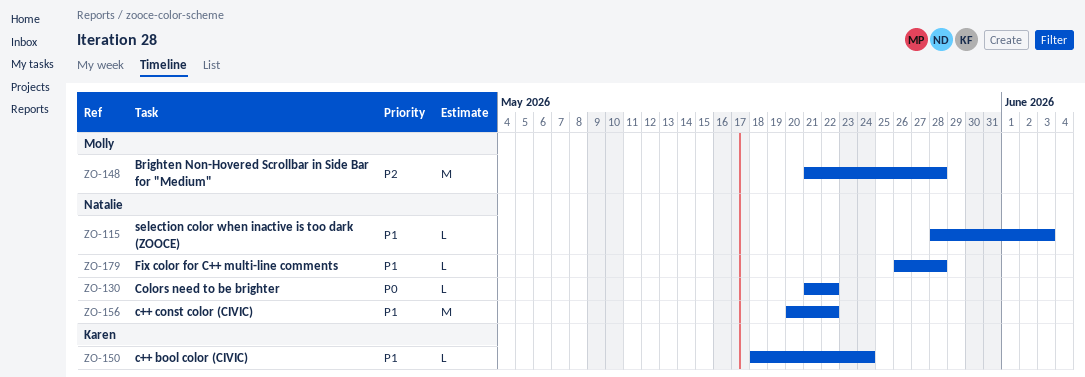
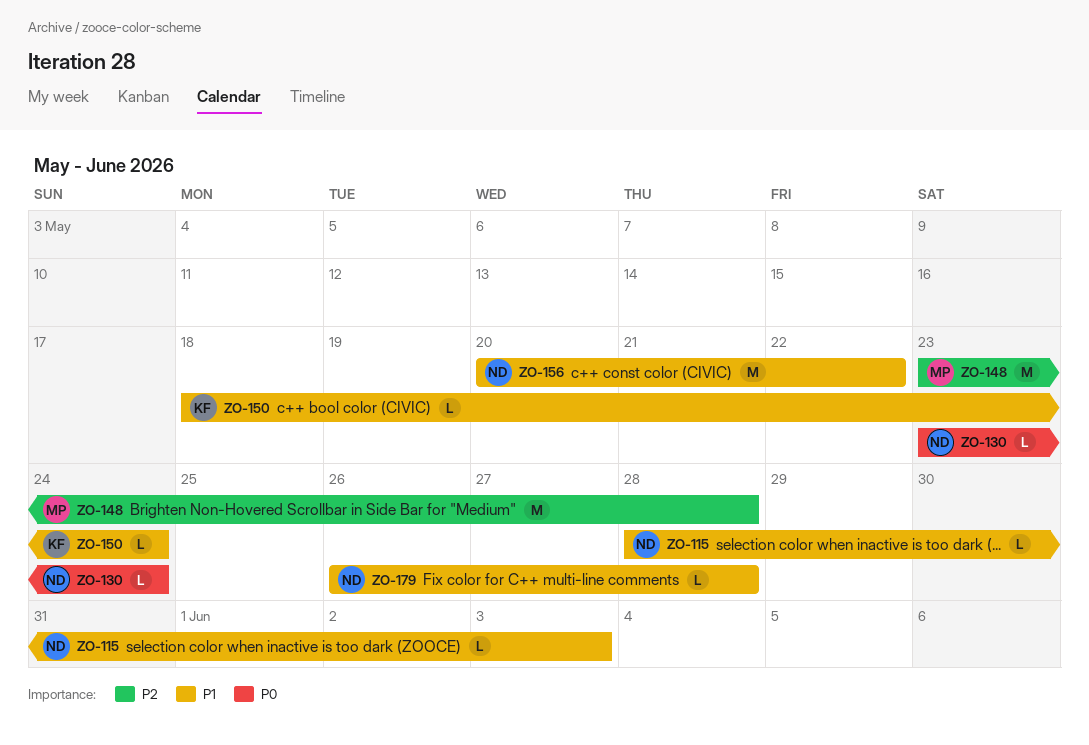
ZO-130, start: May 21 -> May 23
ZO-130, due: May 22 -> May 24
ZO-148, start: May 21 -> May 23

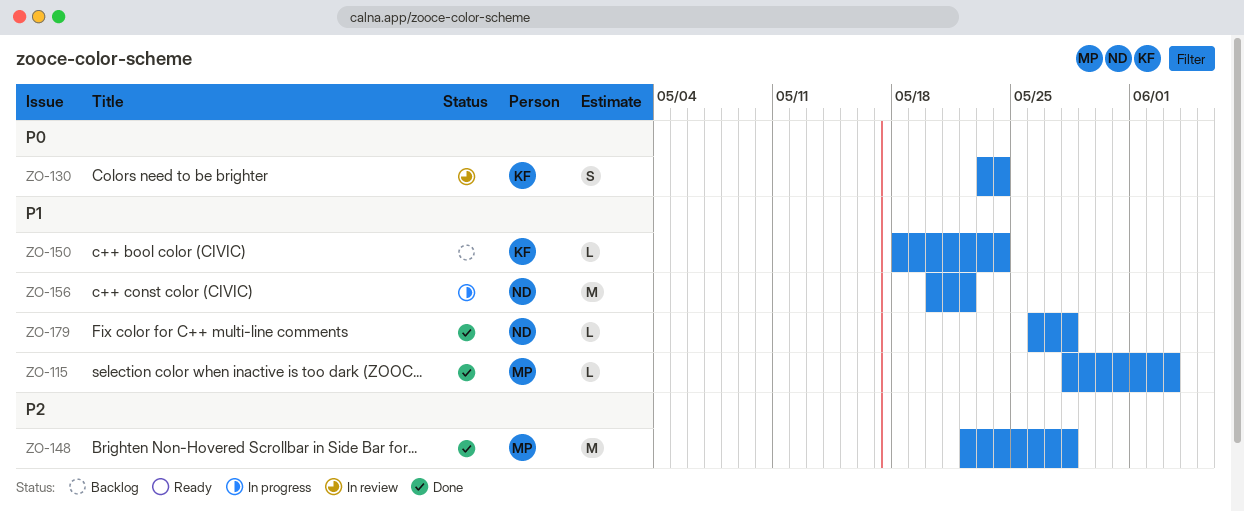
ZO-115, owner: ND -> MP
ZO-130, owner: ND -> KF
ZO-130, estimate: L -> S
ZO-148, start: May 23 -> May 22

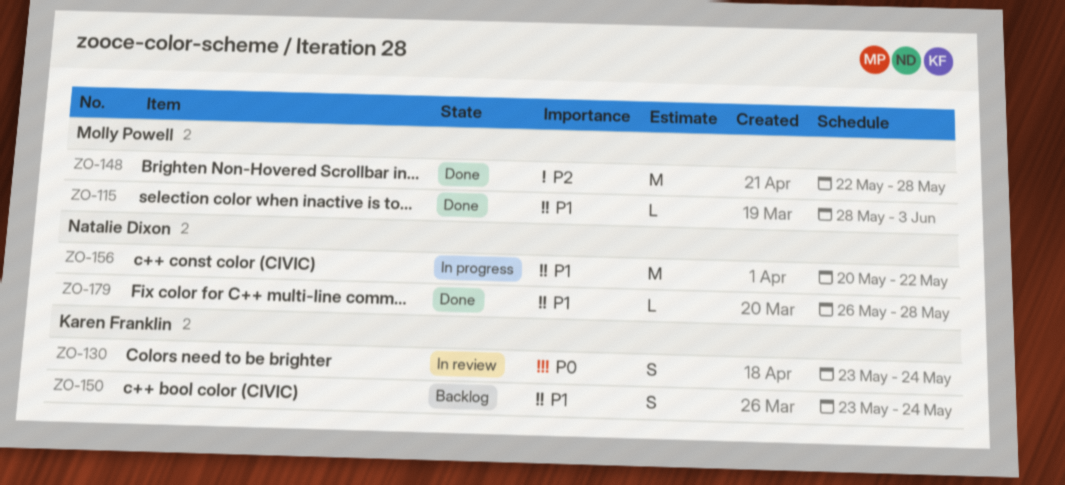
ZO-150, estimate: L -> S
ZO-150, start: May 18 -> May 23

